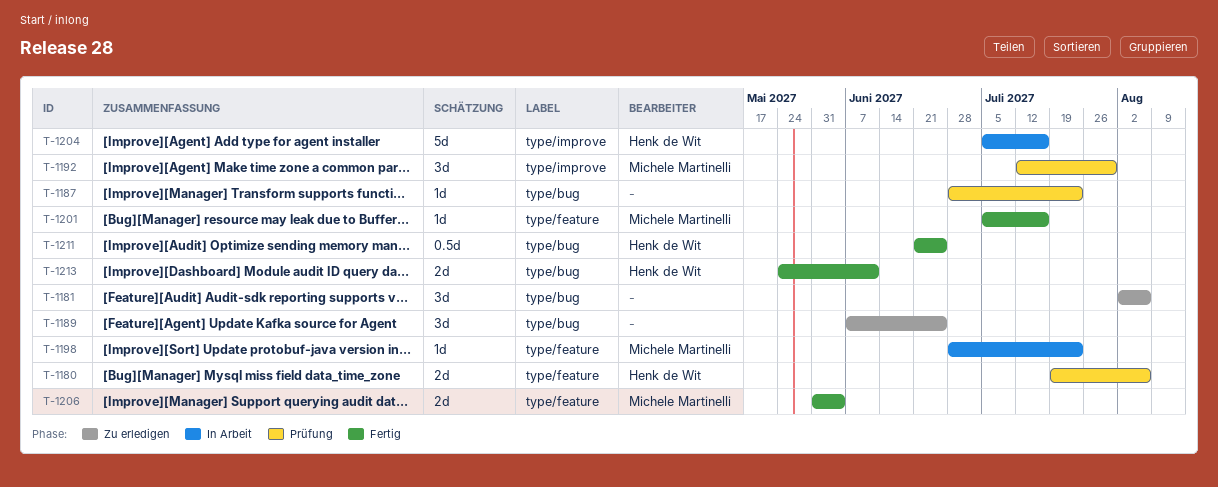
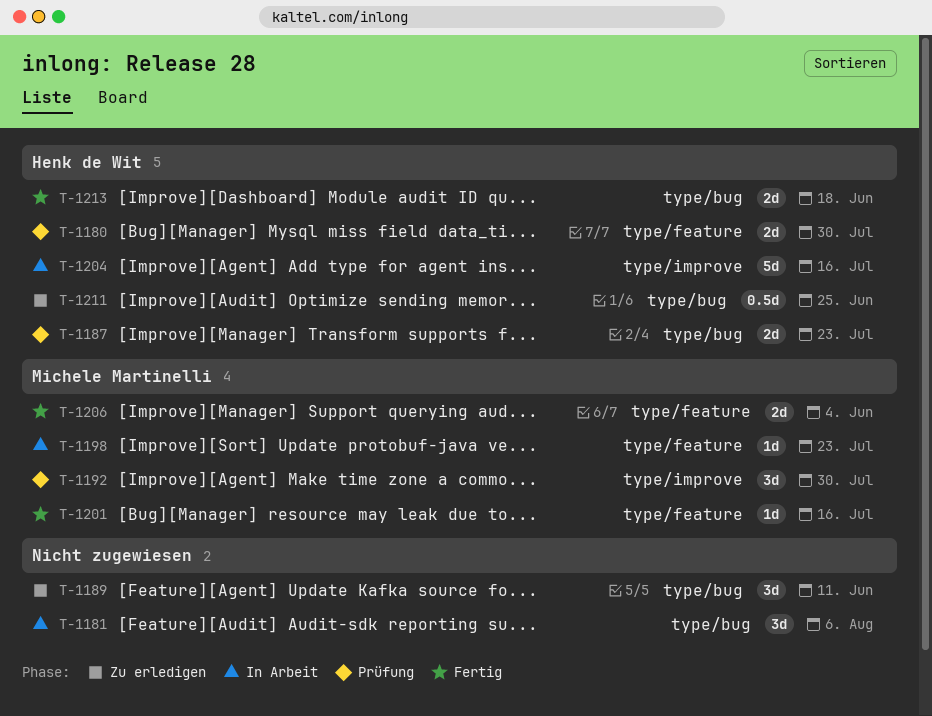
T-1180, due: Aug 6 -> Jul 30
T-1181, status: Zu erledigen -> In Arbeit
T-1187, owner: none -> Henk de Wit
T-1187, estimate: 1d -> 2d
T-1189, due: Jun 25 -> Jun 11
T-1211, status: Fertig -> Zu erledigen
T-1213, due: Jun 11 -> Jun 18

